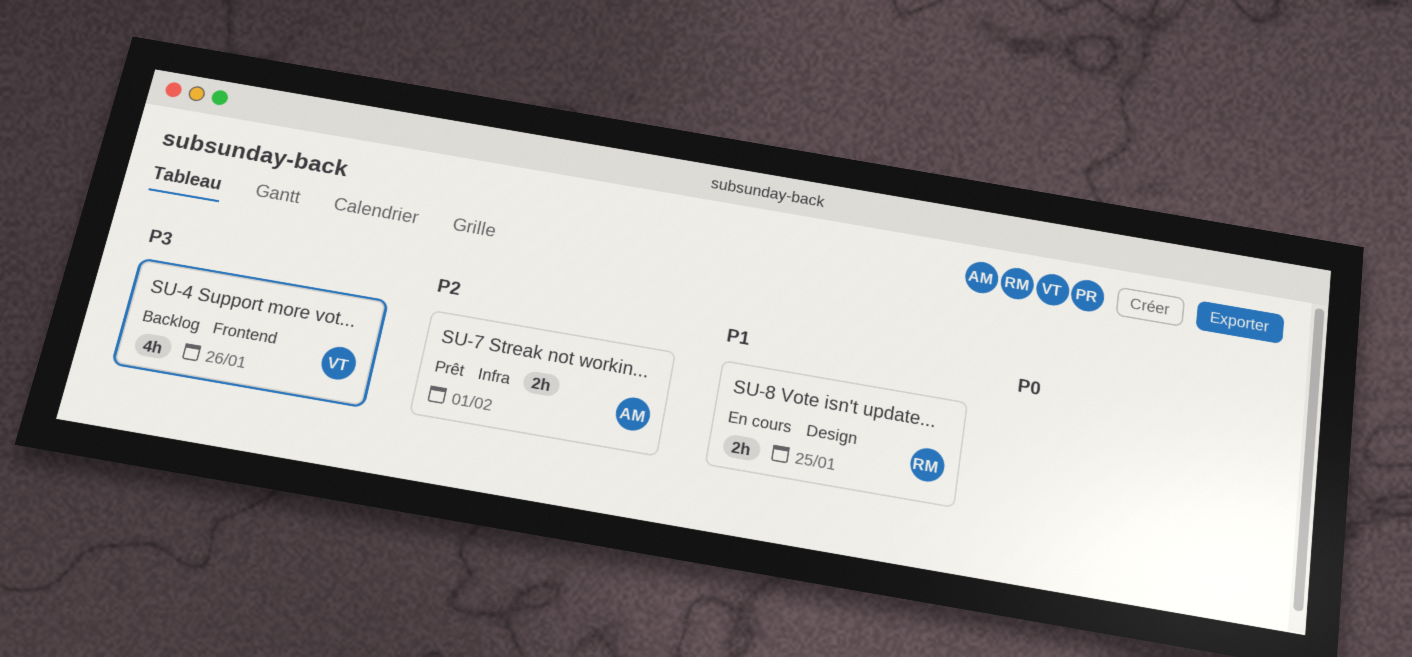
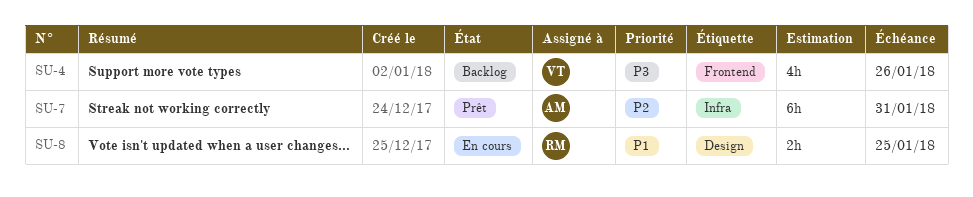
SU-7, estimate: 2h -> 6h
SU-7, due: Feb 1 -> Jan 31

